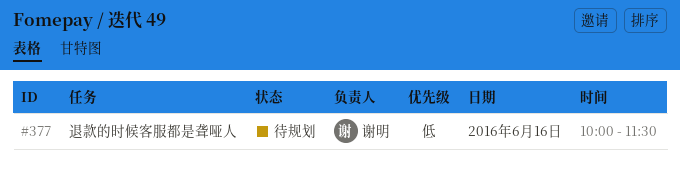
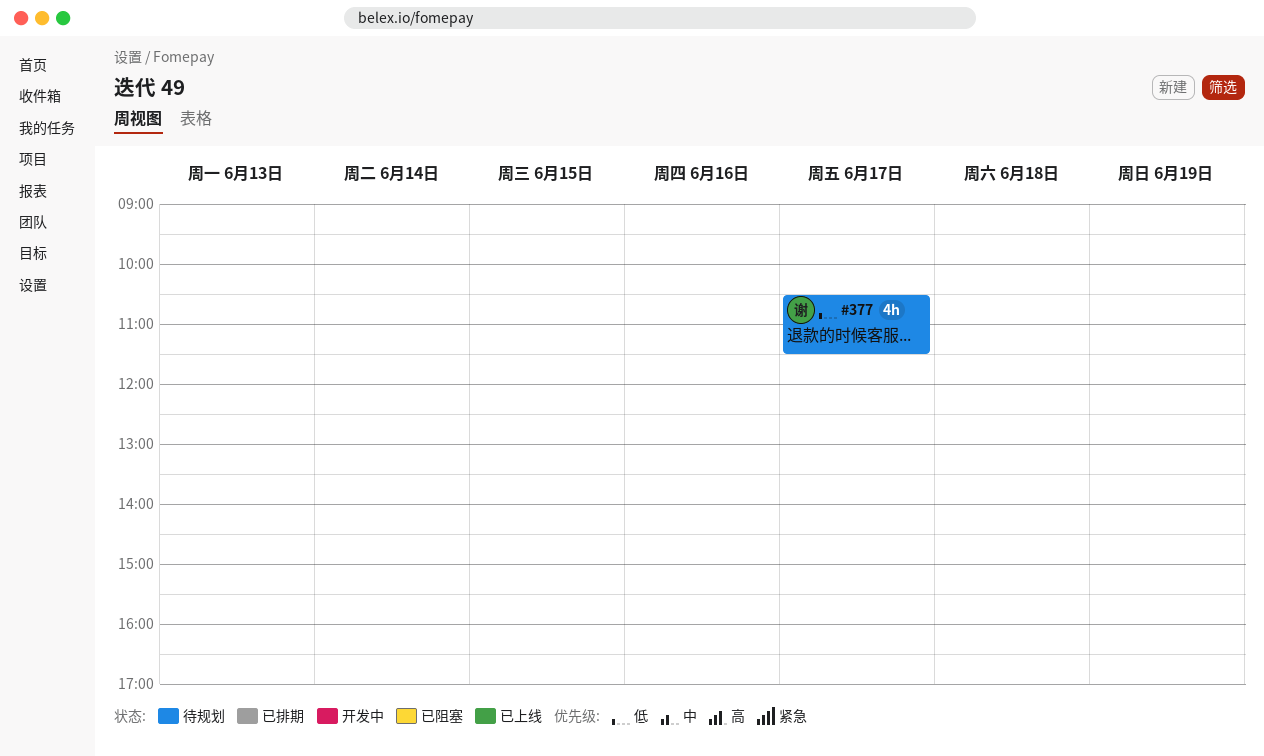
#377, day: Jun 16 -> Jun 17
#377, begins: 10:00 -> 10:30

